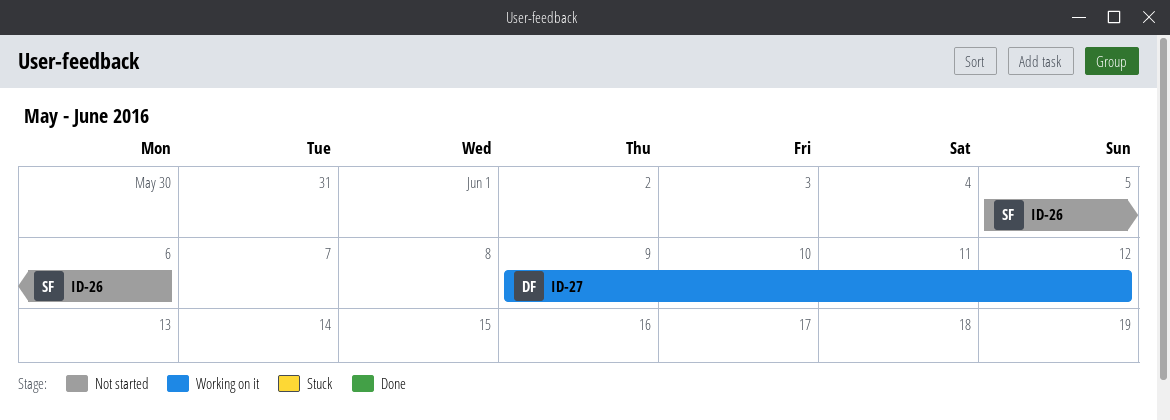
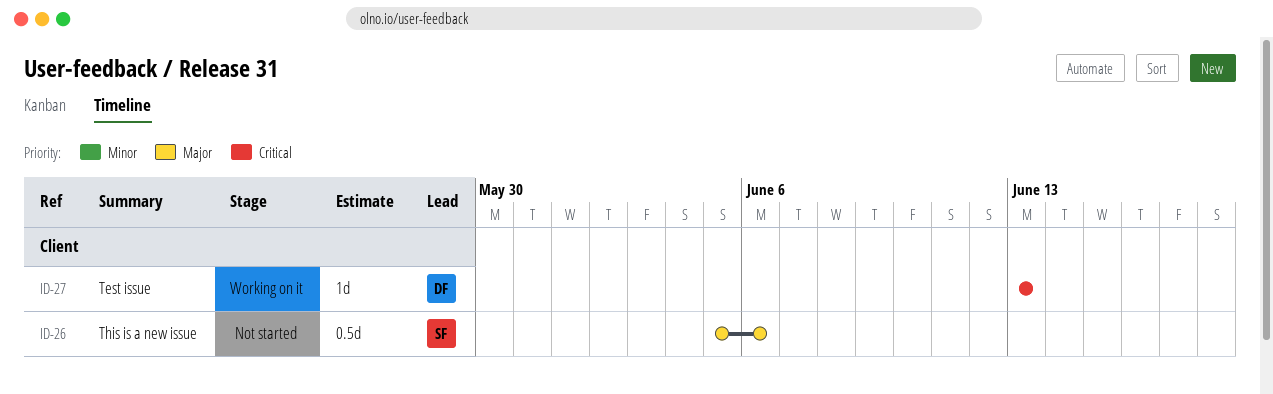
ID-27, start: Jun 9 -> Jun 13
ID-27, due: Jun 12 -> Jun 13

